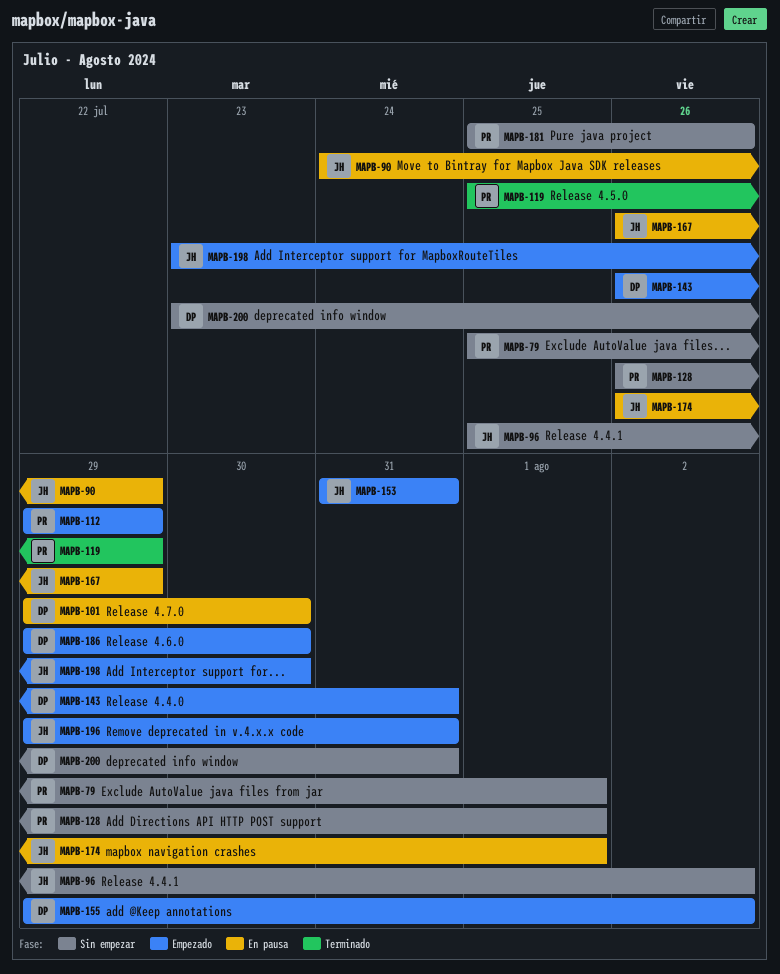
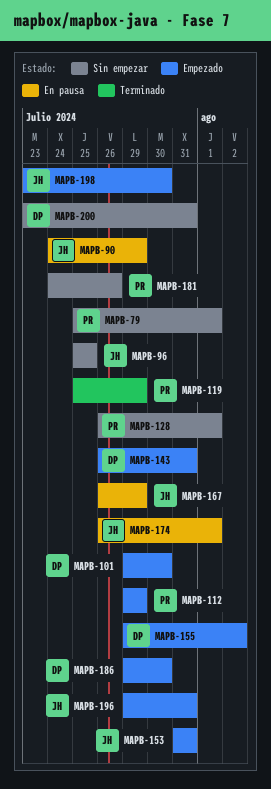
MAPB-96, due: Aug 2 -> Jul 25
MAPB-101, status: En pausa -> Empezado
MAPB-181, start: Jul 25 -> Jul 24

